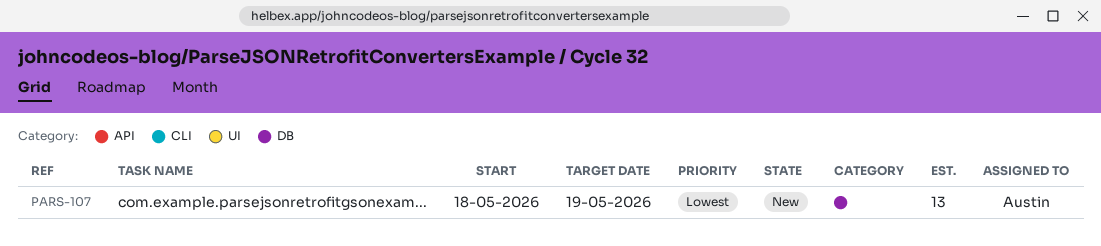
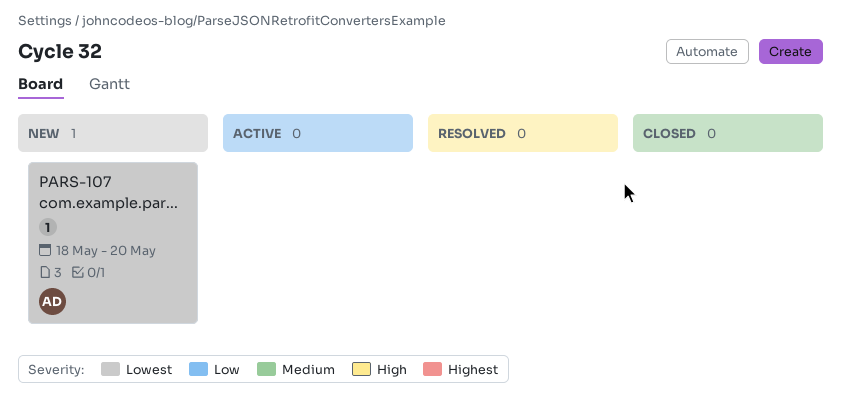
PARS-107, estimate: 13 -> 1
PARS-107, due: May 19 -> May 20

